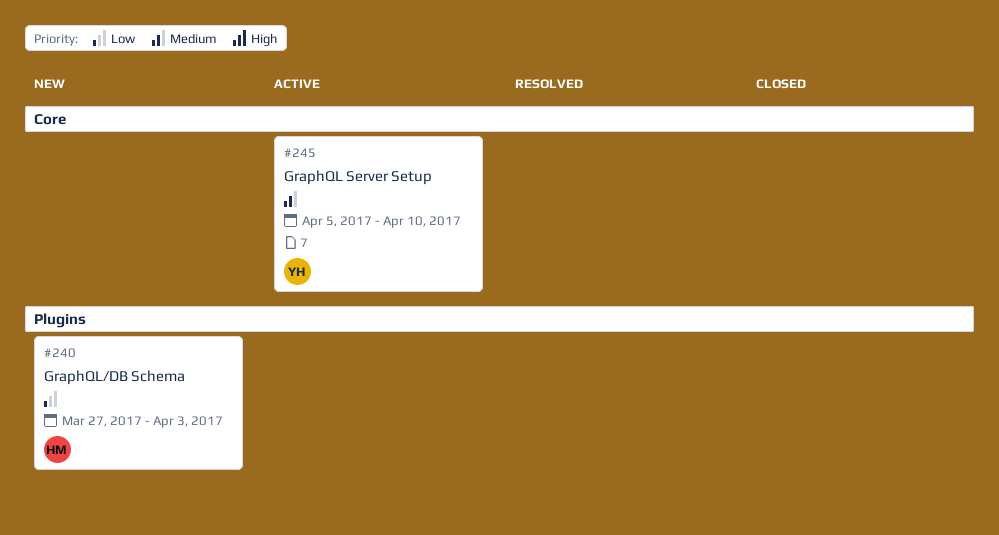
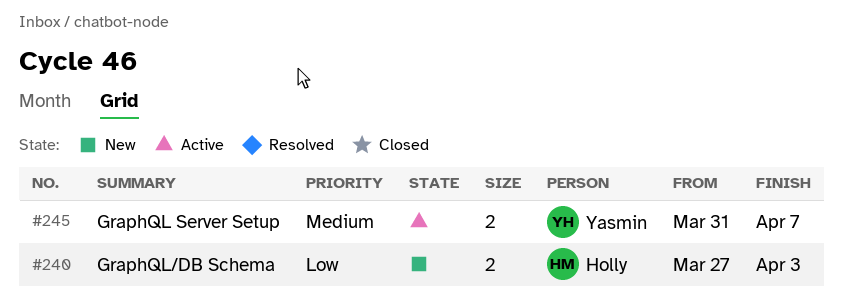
#245, start: Apr 5 -> Mar 31
#245, due: Apr 10 -> Apr 7

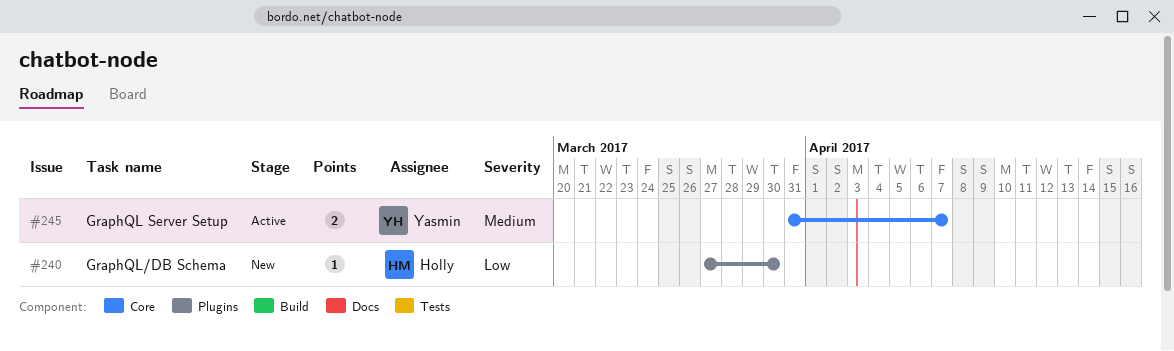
#240, estimate: 2 -> 1
#240, due: Apr 3 -> Mar 30

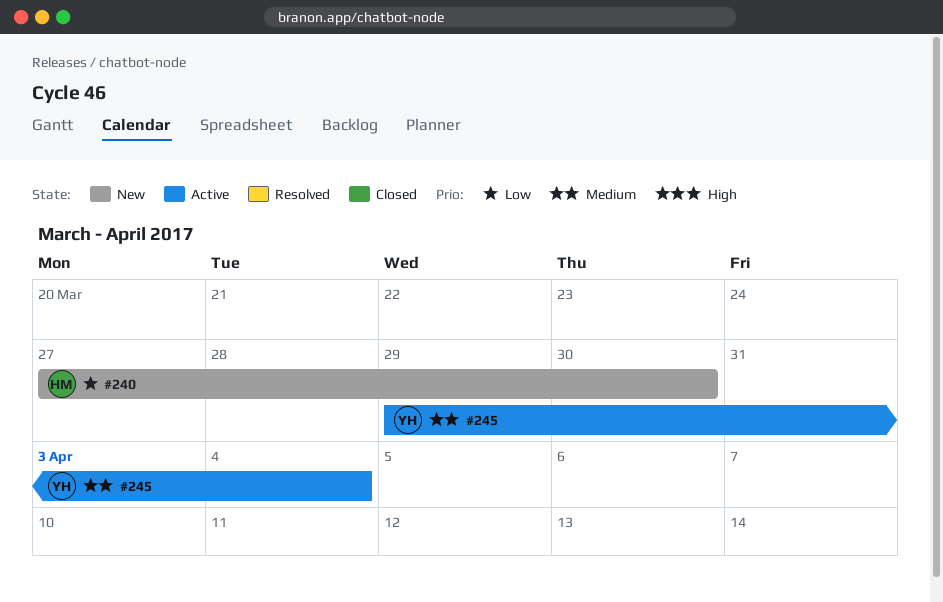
#245, start: Mar 31 -> Mar 29
#245, due: Apr 7 -> Apr 4

